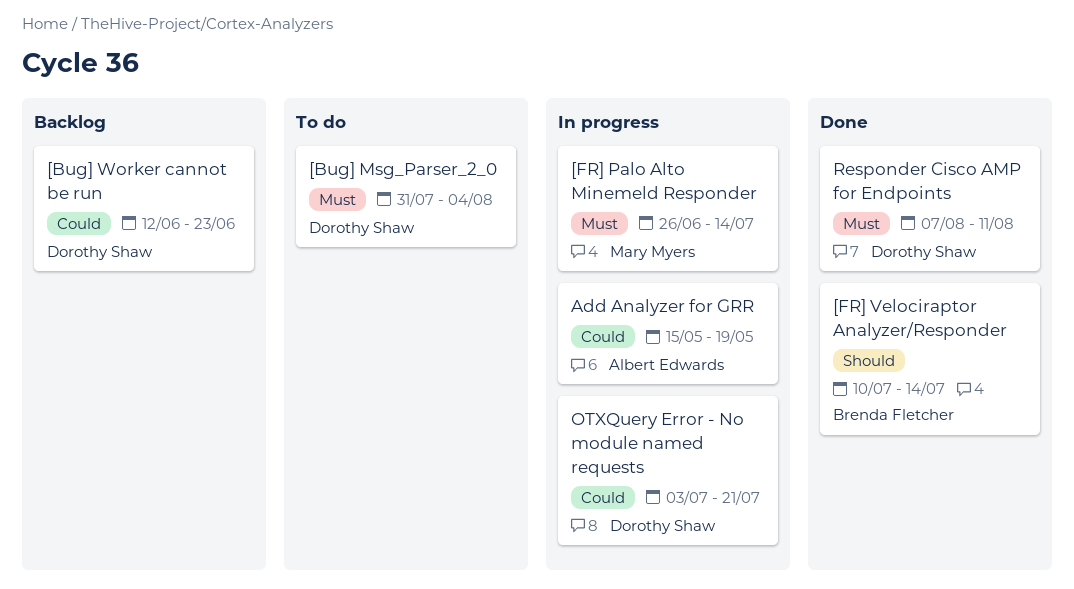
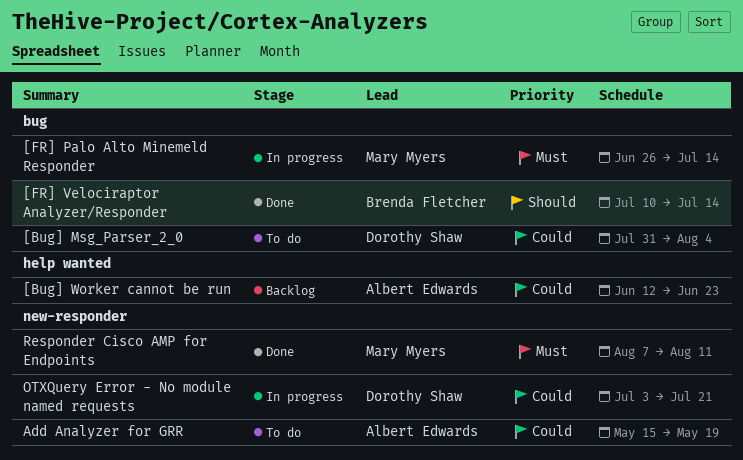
[Bug] Msg_Parser_2_0, priority: Must -> Could
[Bug] Worker cannot be run, owner: Dorothy Shaw -> Albert Edwards
Add Analyzer for GRR, status: In progress -> To do
Responder Cisco AMP for Endpoints, owner: Dorothy Shaw -> Mary Myers

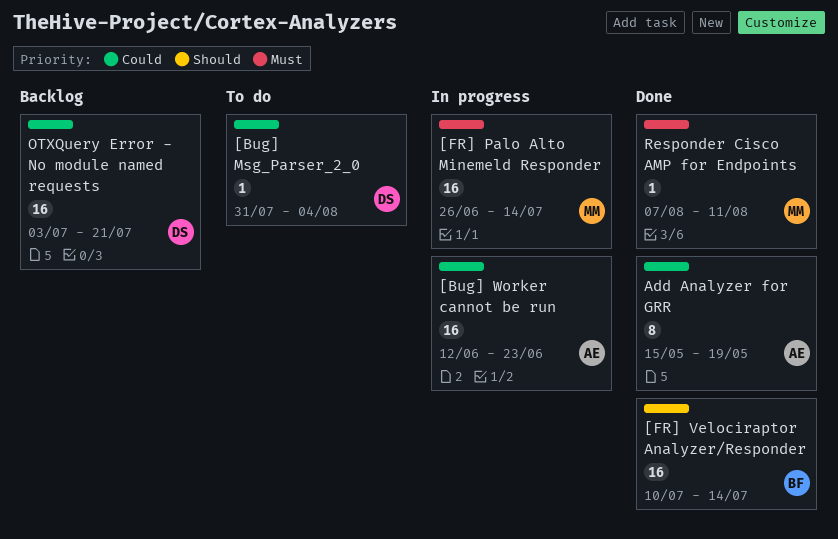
[Bug] Worker cannot be run, status: Backlog -> In progress
Add Analyzer for GRR, status: To do -> Done
OTXQuery Error - No module named requests, status: In progress -> Backlog

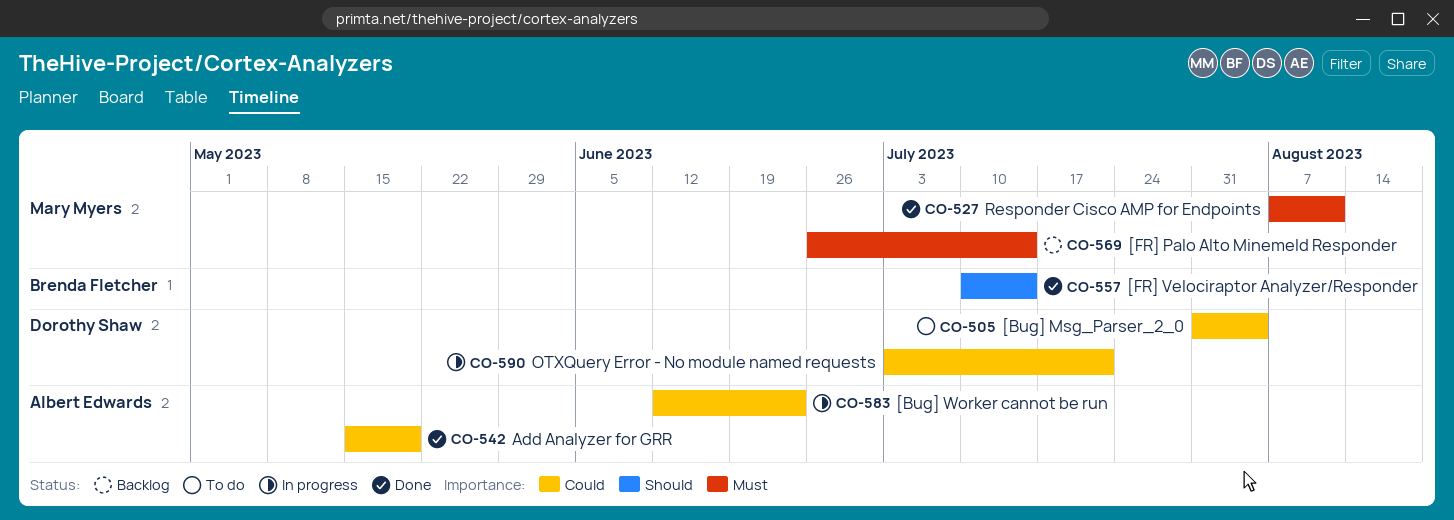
[FR] Palo Alto Minemeld Responder, status: In progress -> Backlog
OTXQuery Error - No module named requests, status: Backlog -> In progress

